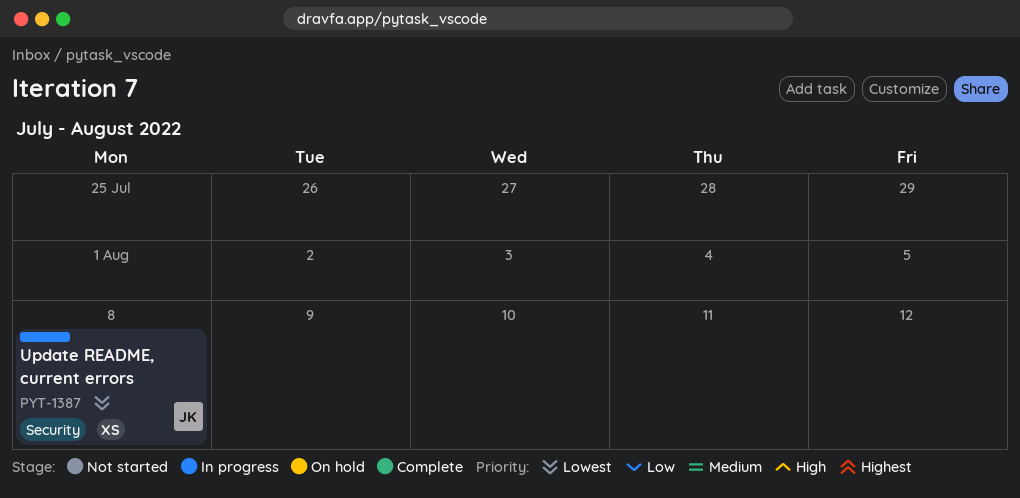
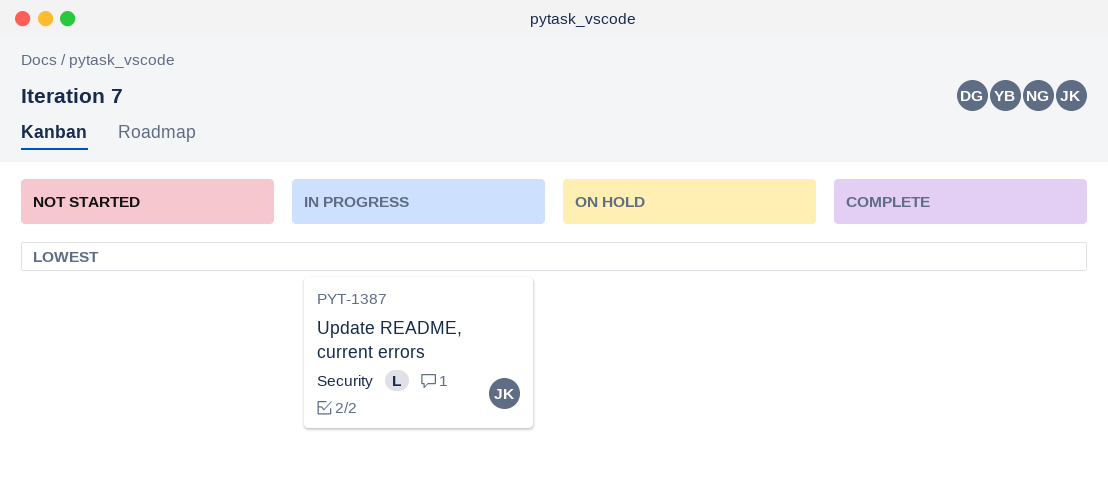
PYT-1387, estimate: XS -> L

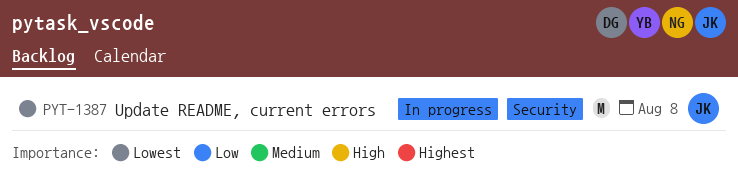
PYT-1387, estimate: L -> M

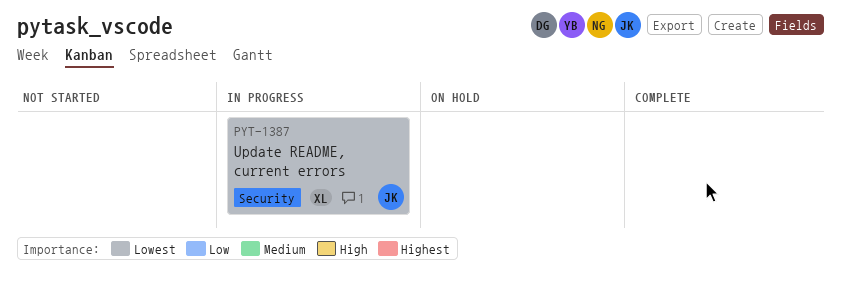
PYT-1387, estimate: M -> XL

